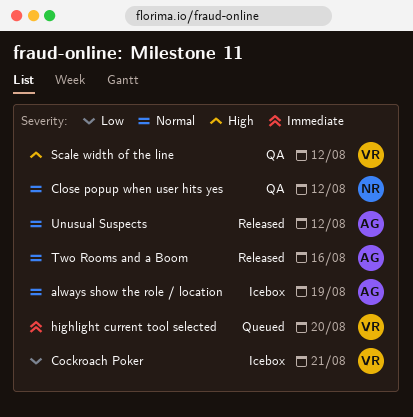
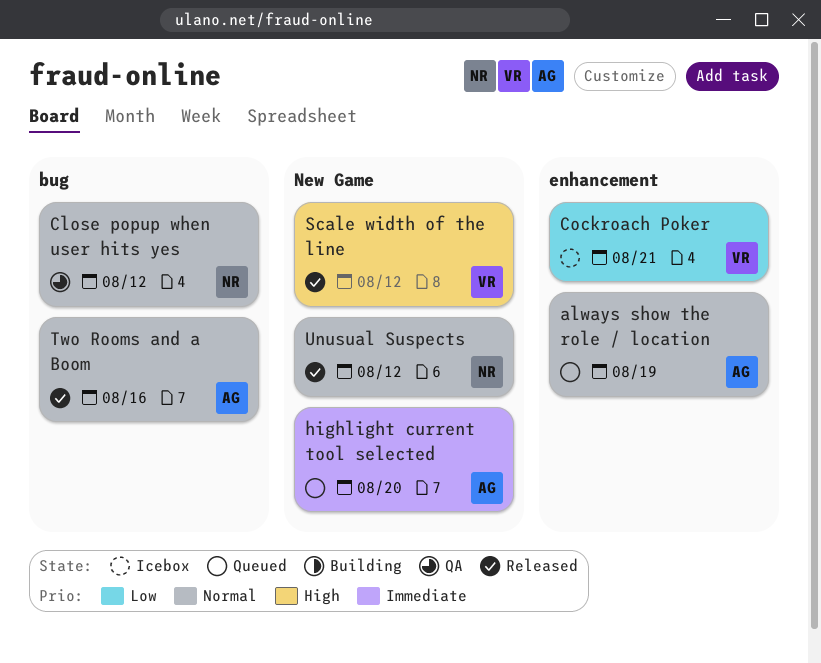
always show the role / location, status: Icebox -> Queued
highlight current tool selected, owner: VR -> AG
Scale width of the line, status: QA -> Released
Unusual Suspects, owner: AG -> NR

